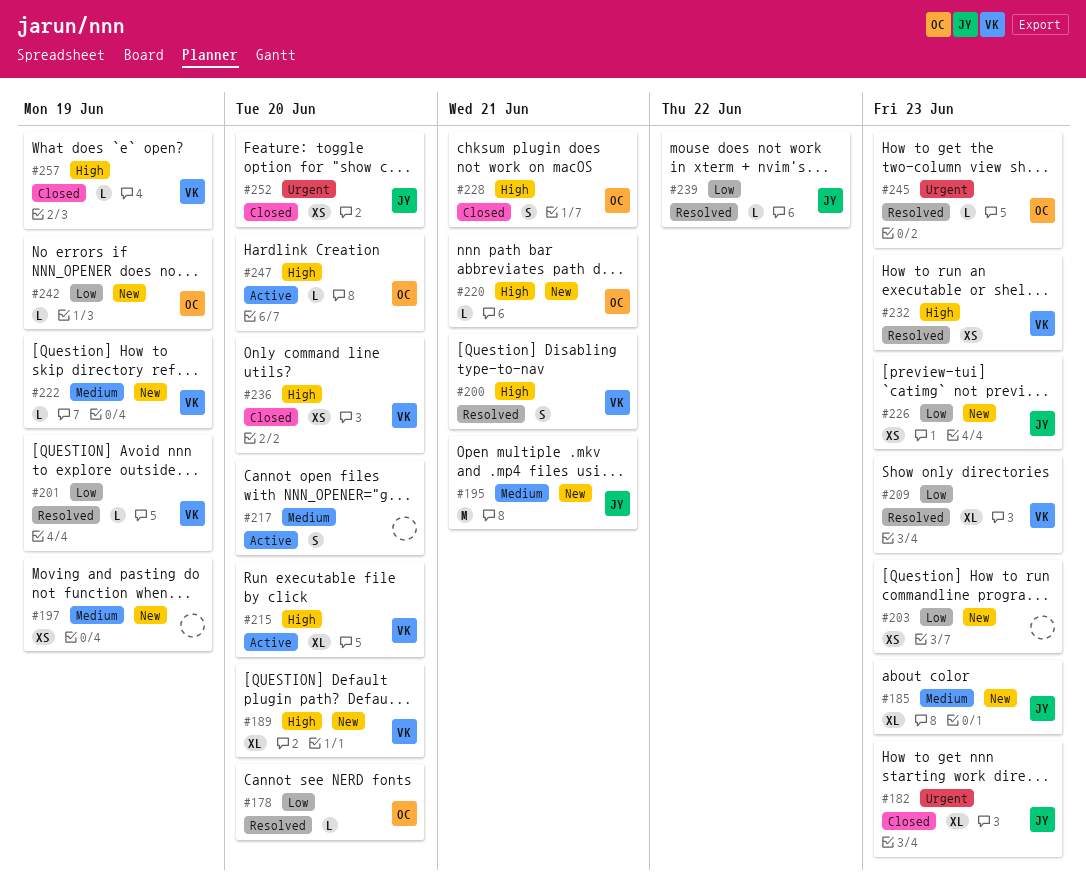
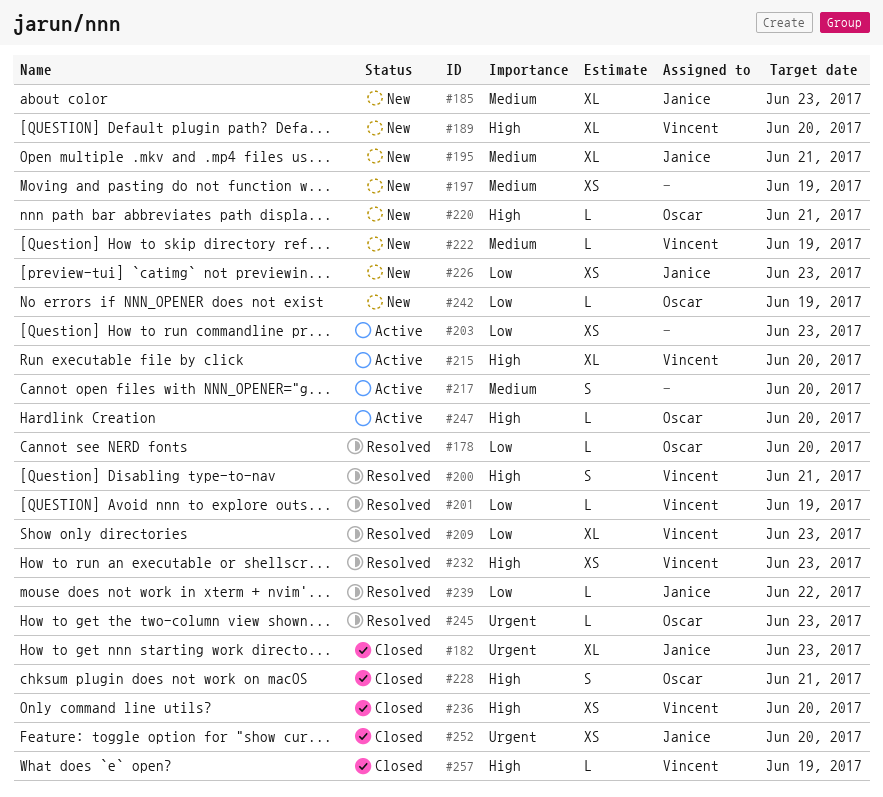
#195, estimate: M -> XL
#203, status: New -> Active

